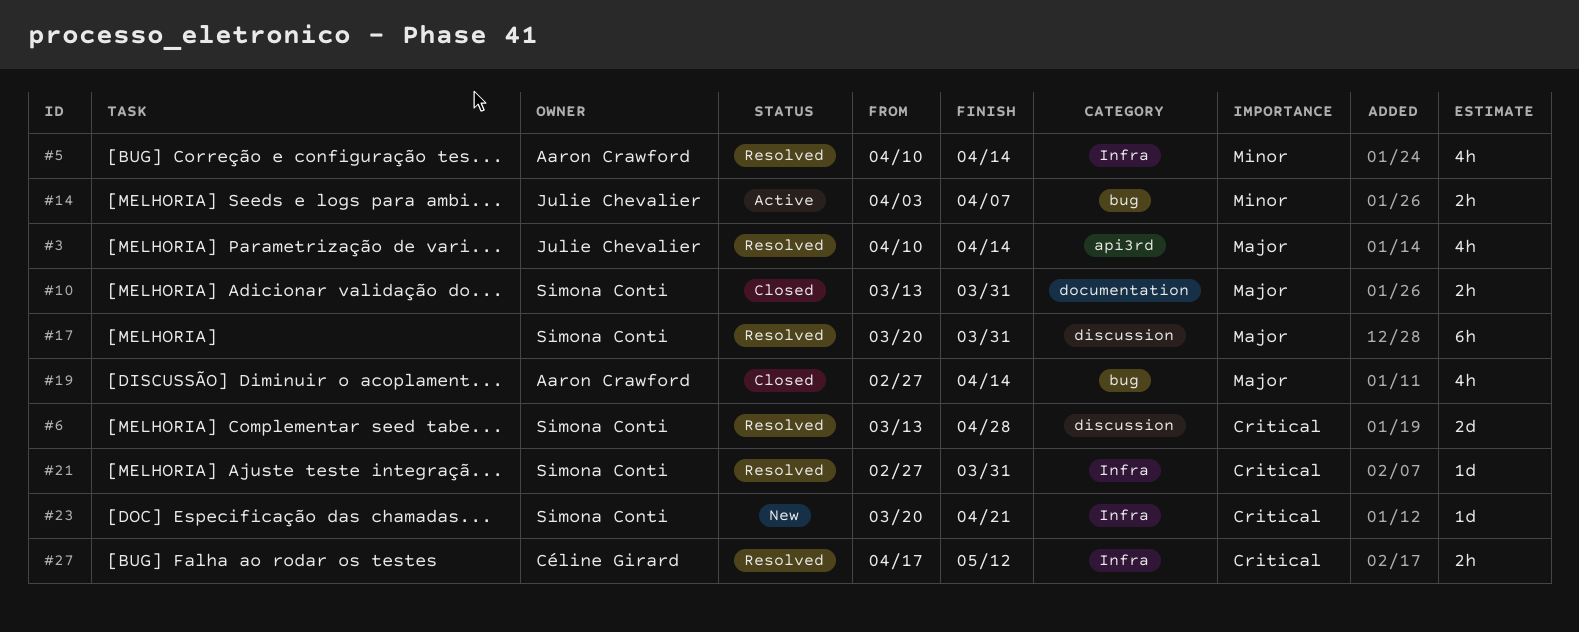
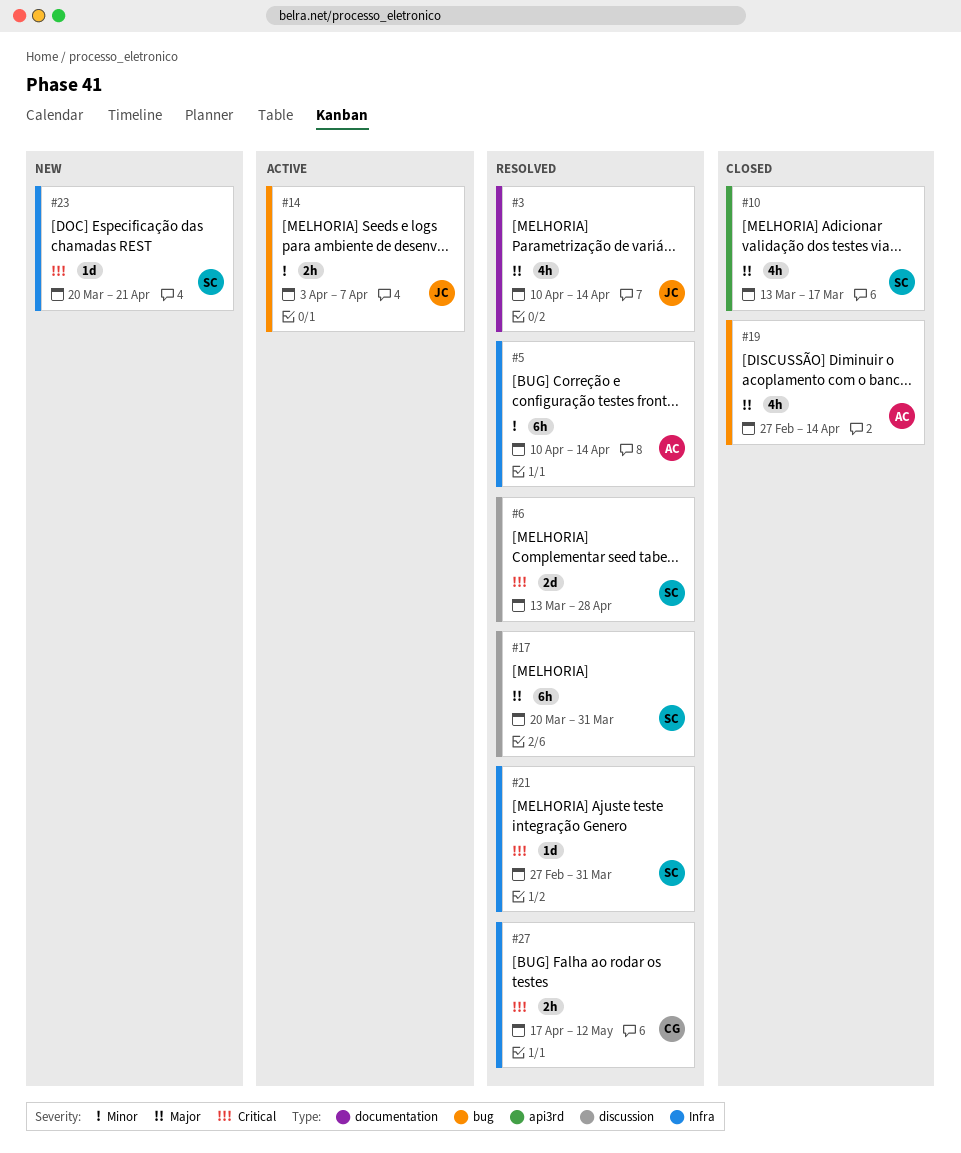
#3, label: api3rd -> documentation
#5, estimate: 4h -> 6h
#10, label: documentation -> api3rd
#10, estimate: 2h -> 4h
#10, due: Mar 31 -> Mar 17

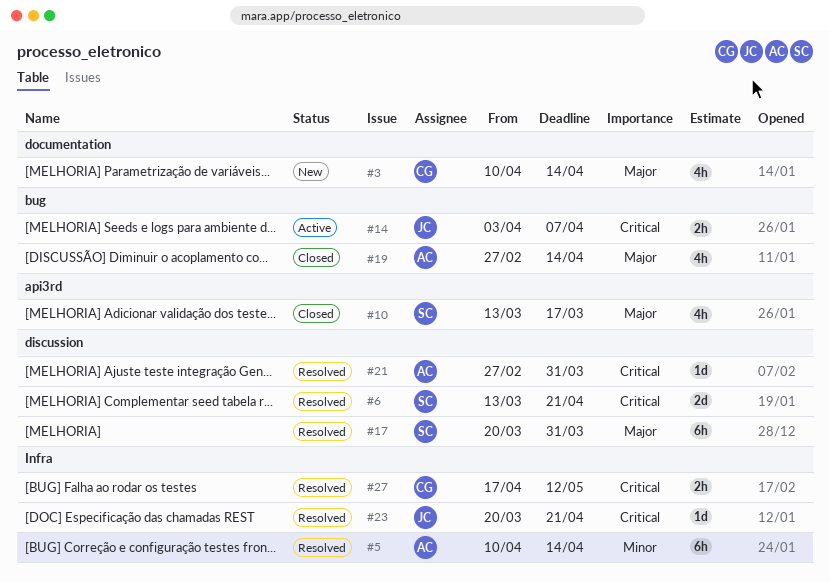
#3, status: Resolved -> New
#3, owner: JC -> CG
#6, due: Apr 28 -> Apr 21
#14, priority: Minor -> Critical
#21, owner: SC -> AC
#21, label: Infra -> discussion
#23, status: New -> Resolved
#23, owner: SC -> JC

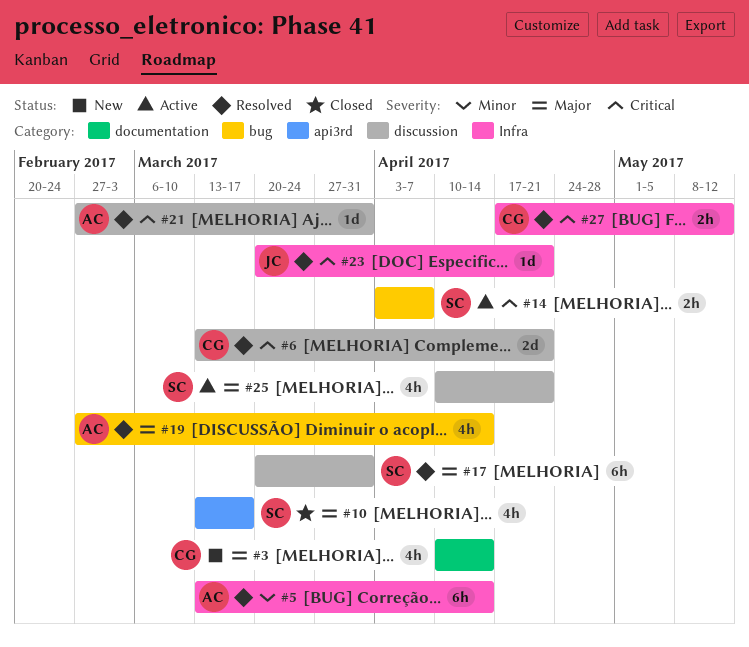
#5, start: Apr 10 -> Mar 13
#6, owner: SC -> CG
#14, owner: JC -> SC
#19, status: Closed -> Resolved
#25: none -> present

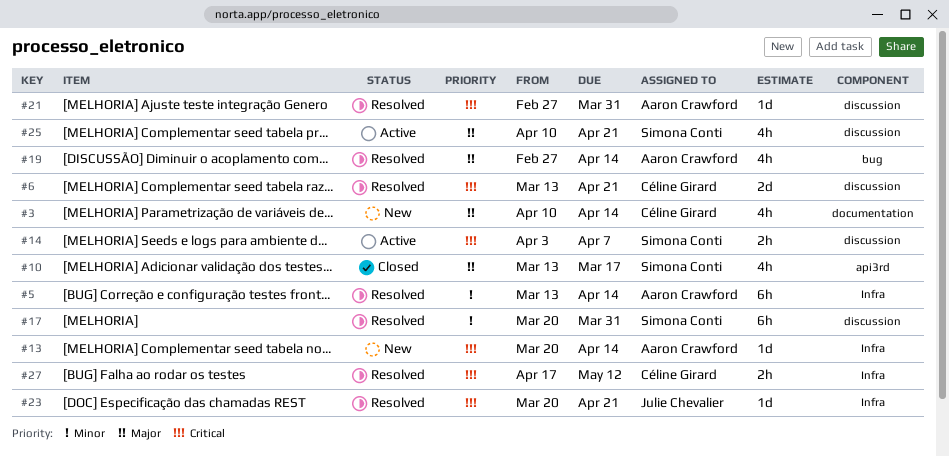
#13: none -> present
#14, label: bug -> discussion
#17, priority: Major -> Minor

